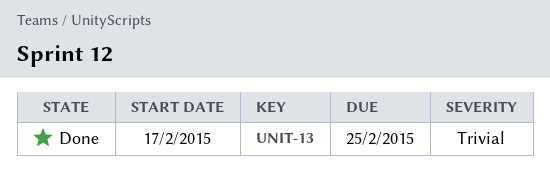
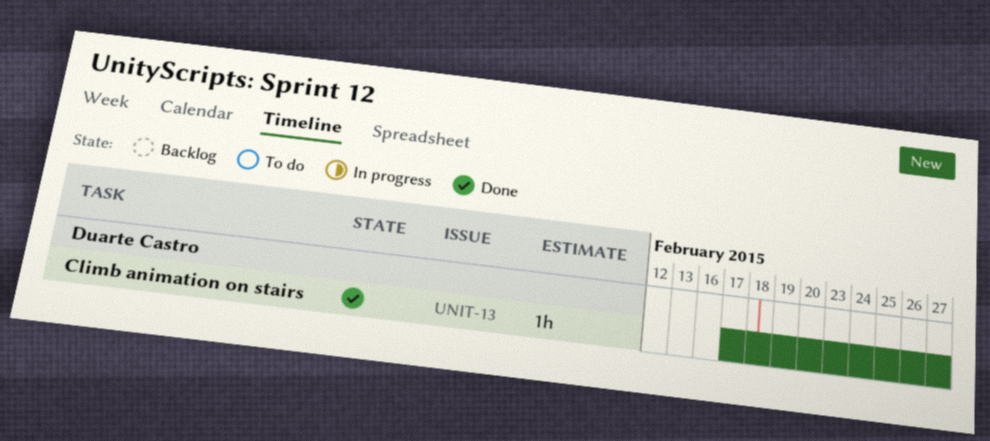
UNIT-13, due: Feb 25 -> Feb 27

